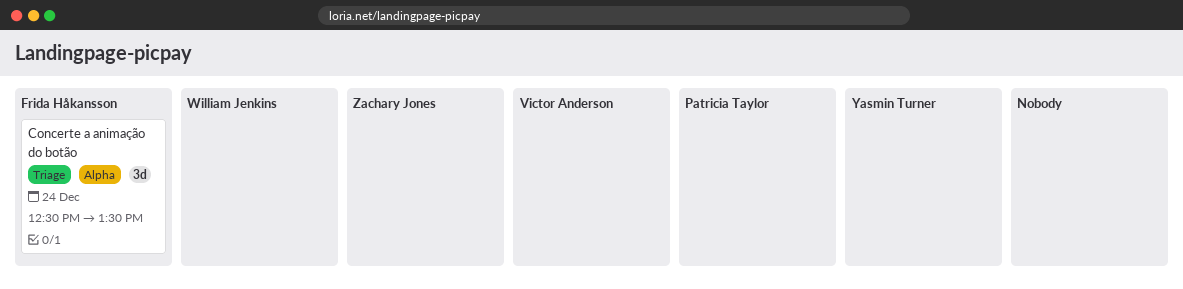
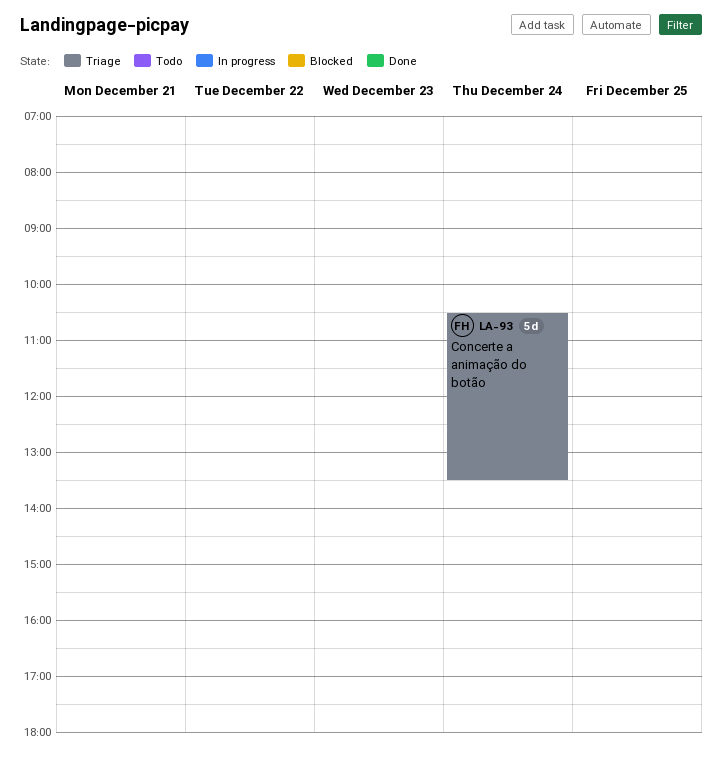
Concerte a animação do botão, estimate: 3d -> 5d
Concerte a animação do botão, begins: 12:30 -> 10:30

